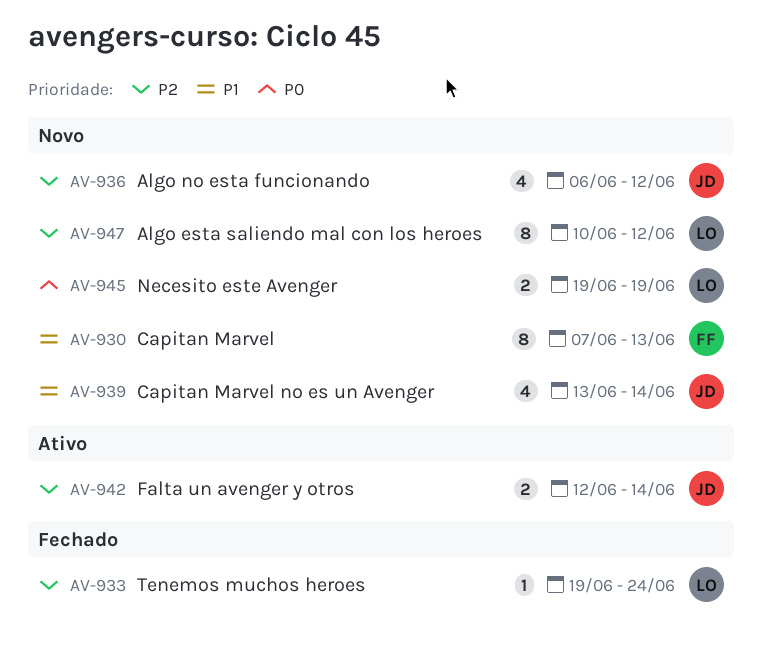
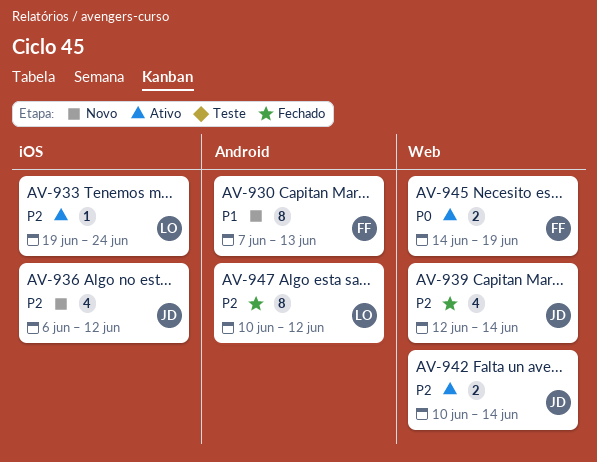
AV-933, status: Fechado -> Ativo
AV-939, status: Novo -> Fechado
AV-939, priority: P1 -> P2
AV-939, start: Jun 13 -> Jun 12
AV-942, start: Jun 12 -> Jun 10
AV-945, status: Novo -> Ativo
AV-945, owner: LO -> FF
AV-945, start: Jun 19 -> Jun 14
AV-947, status: Novo -> Fechado

